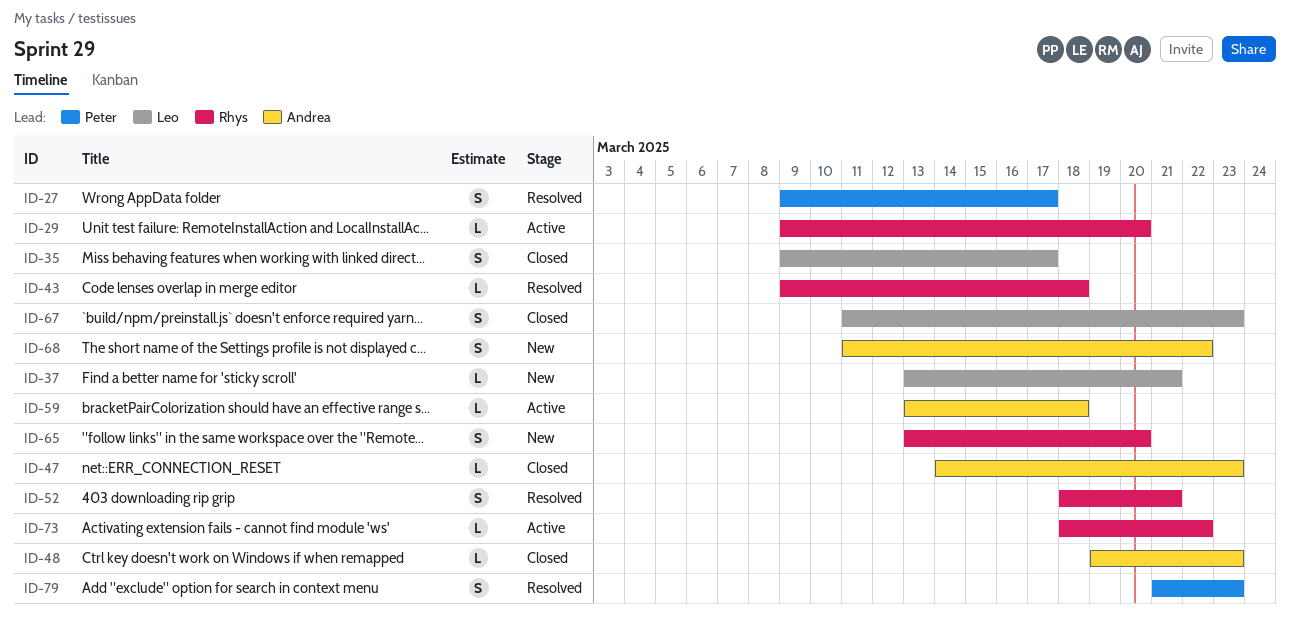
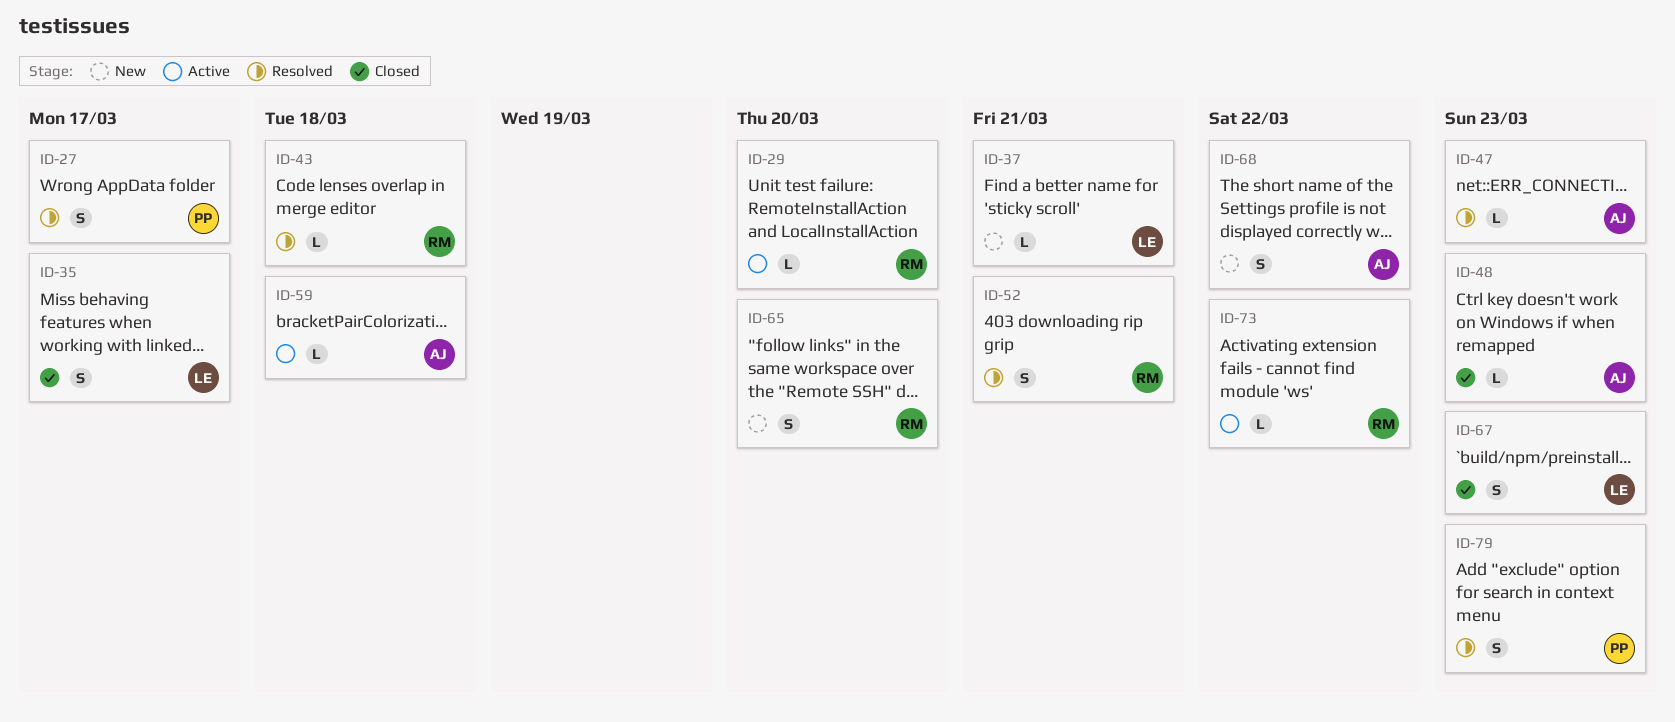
ID-47, status: Closed -> Resolved

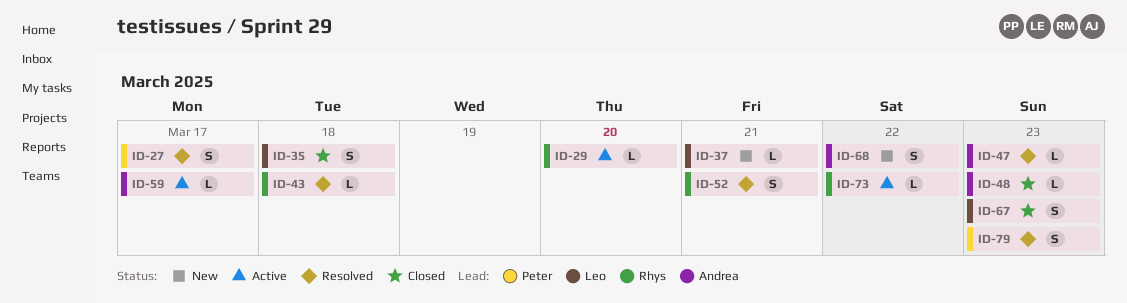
ID-35, due: Mar 17 -> Mar 18
ID-59, due: Mar 18 -> Mar 17
ID-65: present -> none

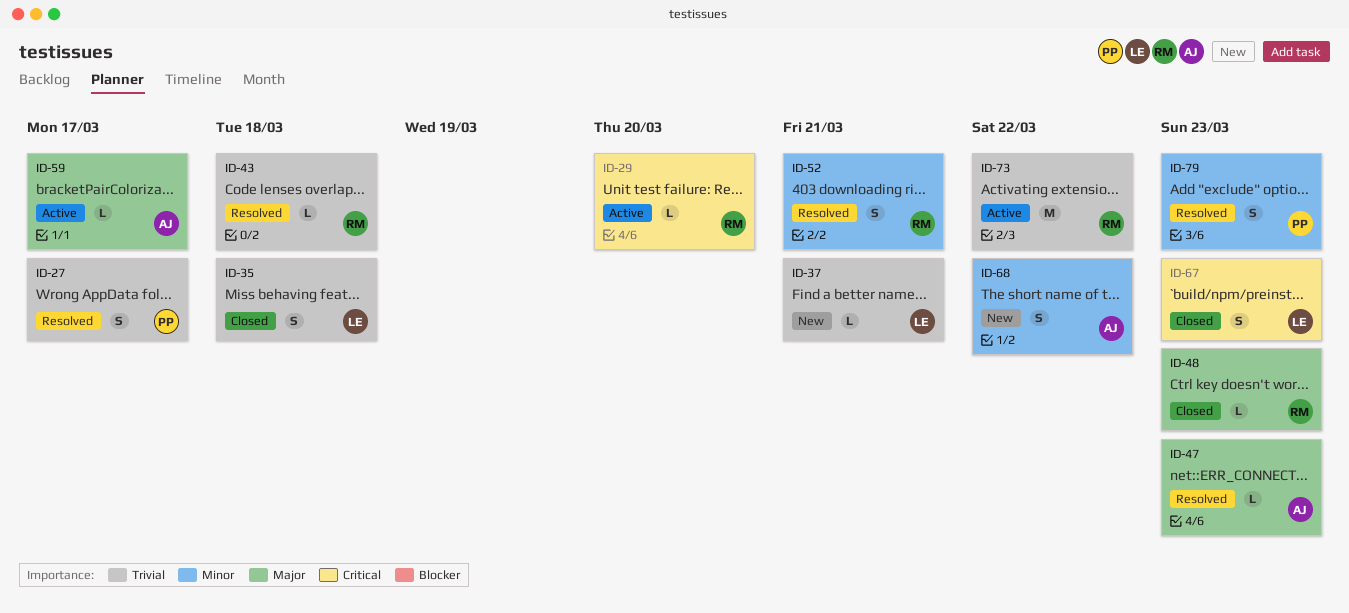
ID-48, owner: Andrea -> Rhys
ID-73, estimate: L -> M

